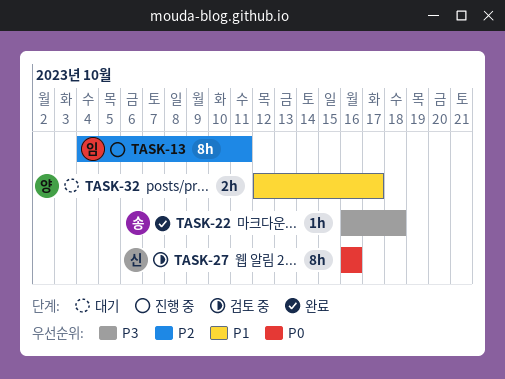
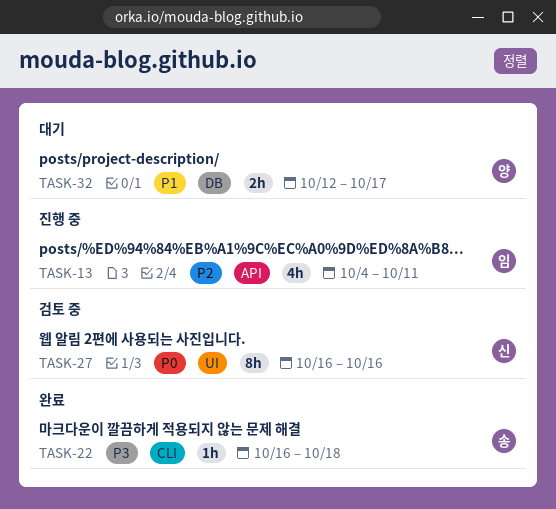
TASK-13, estimate: 8h -> 4h

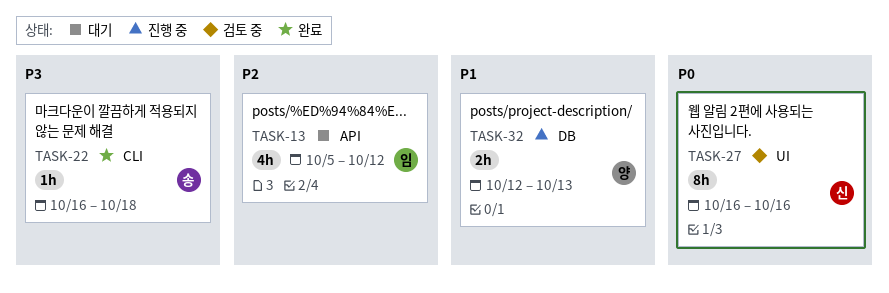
TASK-13, status: 진행 중 -> 대기
TASK-13, start: Oct 4 -> Oct 5
TASK-13, due: Oct 11 -> Oct 12
TASK-32, status: 대기 -> 진행 중
TASK-32, due: Oct 17 -> Oct 13

